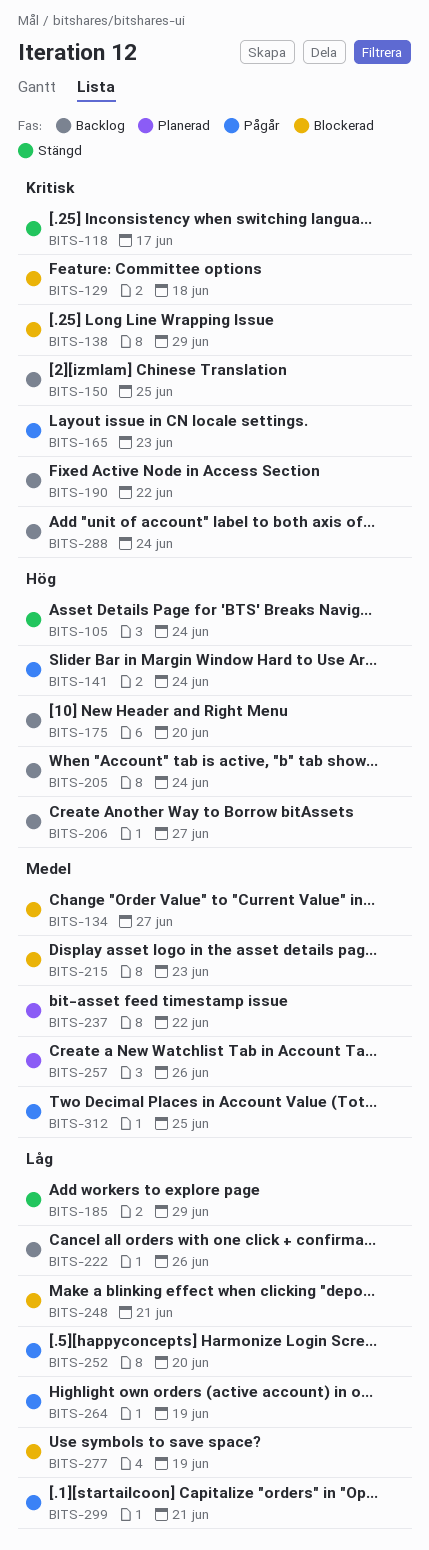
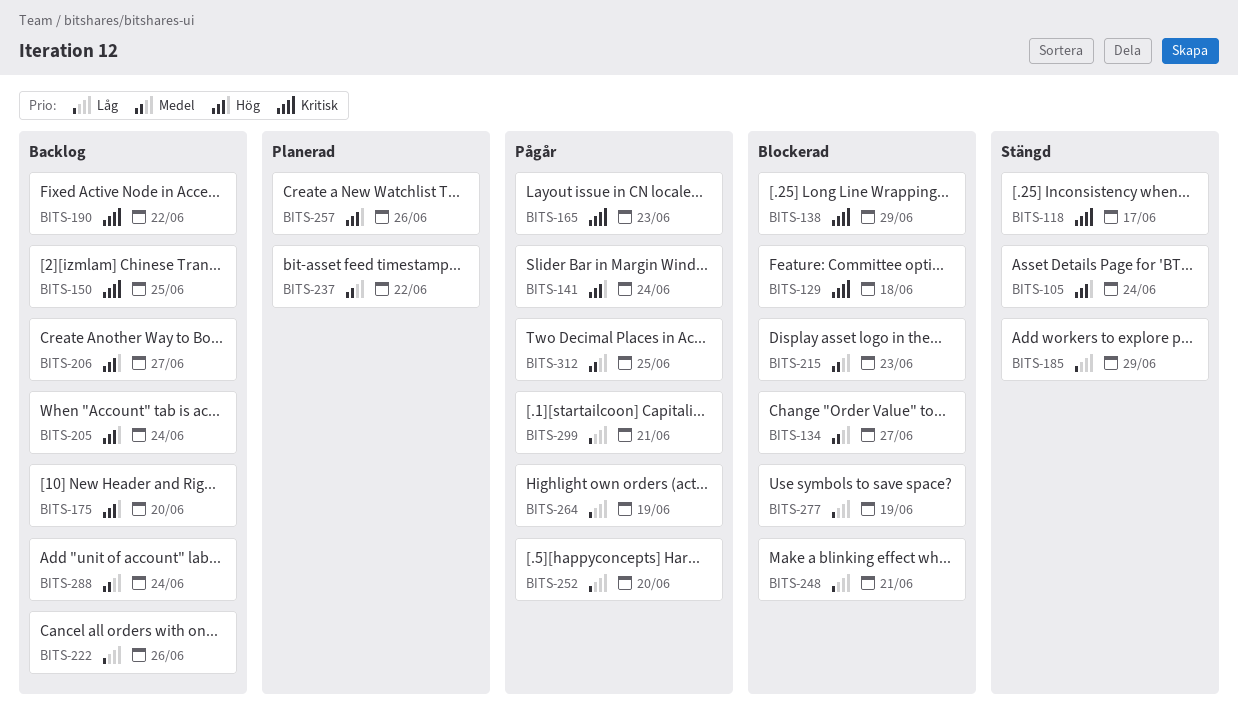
BITS-257, priority: Medel -> Hög
BITS-288, priority: Kritisk -> Medel

